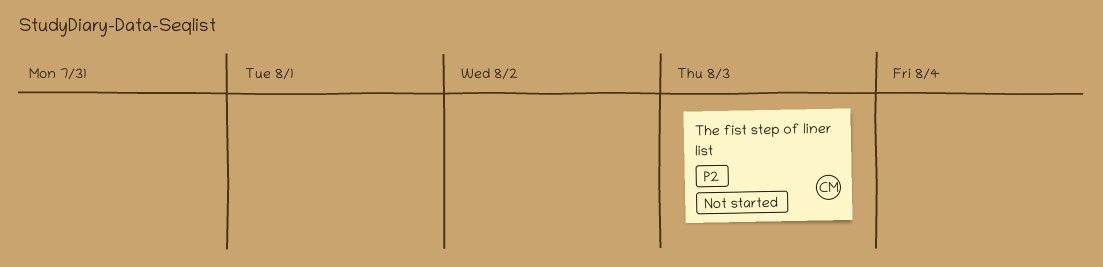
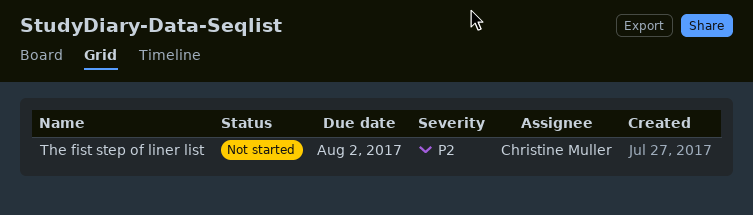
The fist step of liner list, due: Aug 3 -> Aug 2

